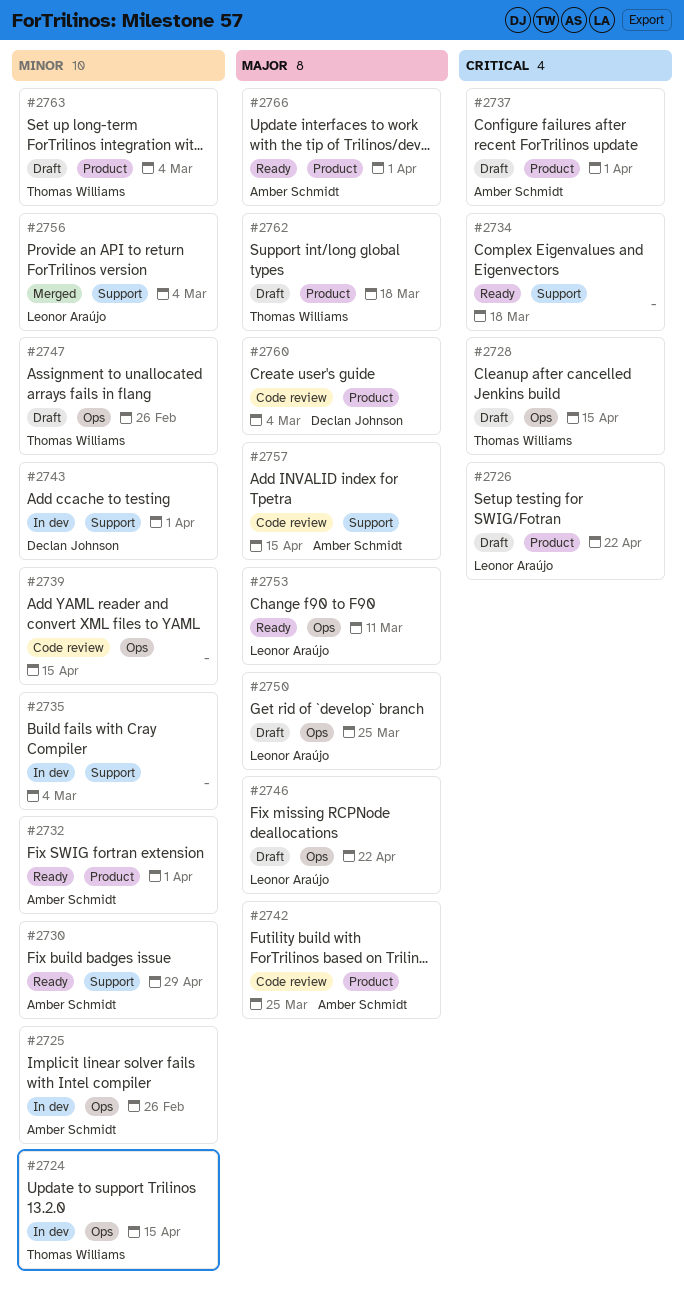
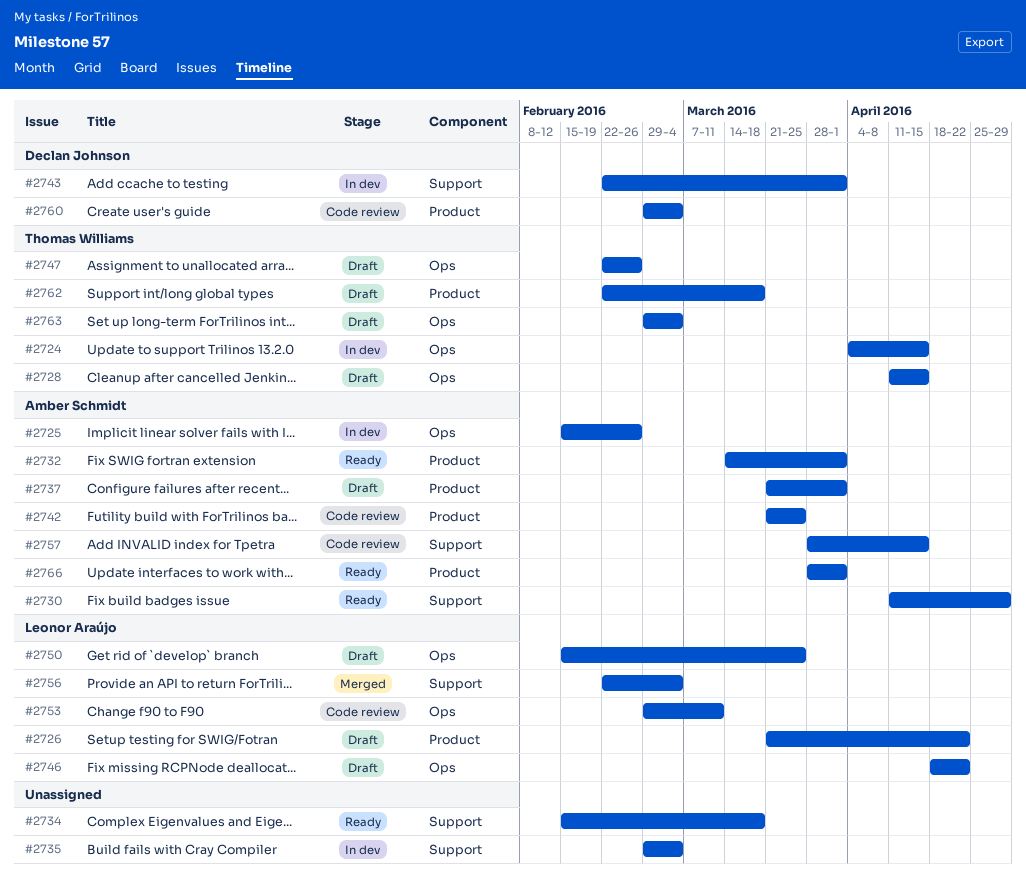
#2739: present -> none
#2753, status: Ready -> Code review
#2763, label: Product -> Ops

